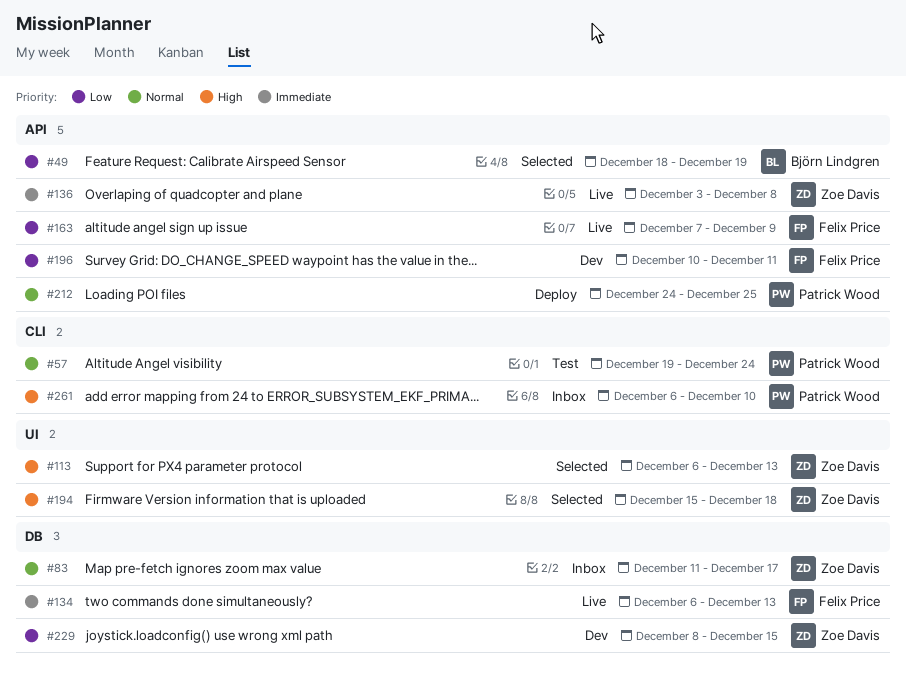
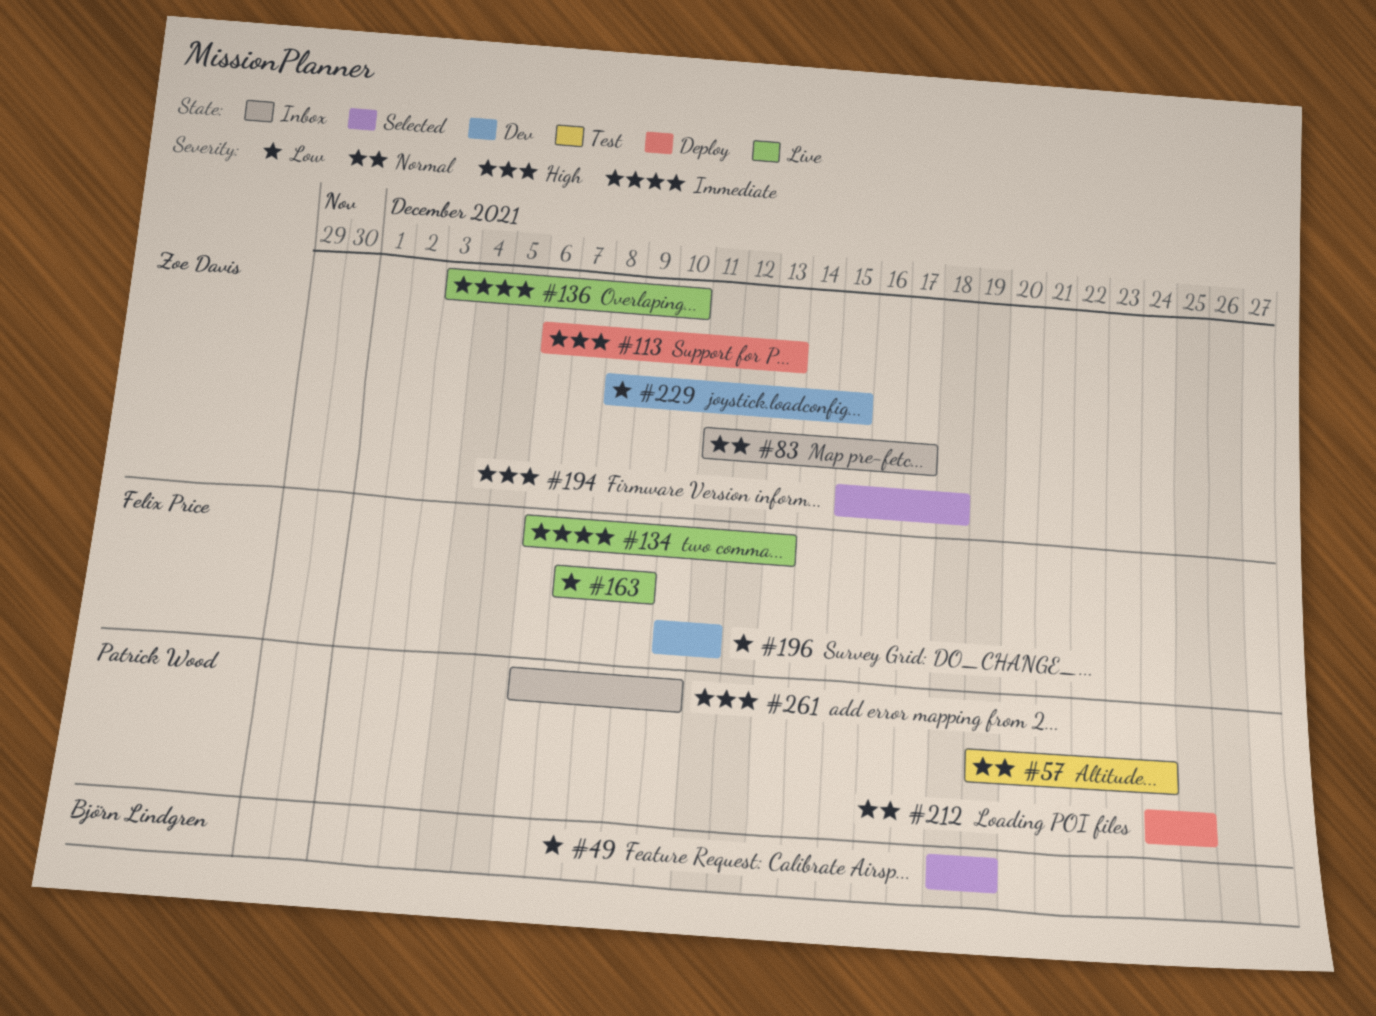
#113, status: Selected -> Deploy
#136, due: Dec 8 -> Dec 10

